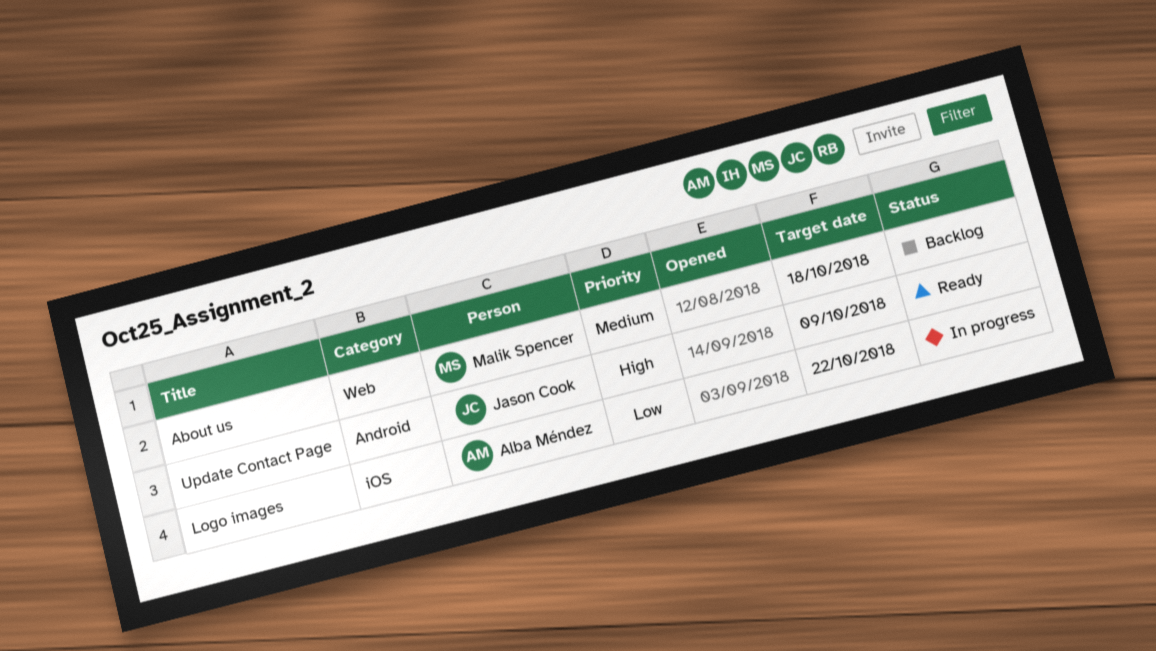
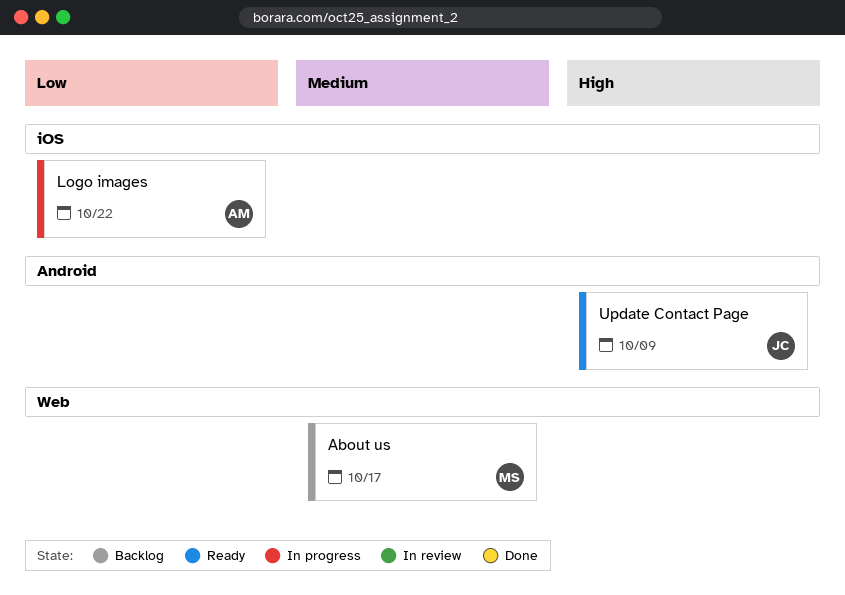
About us, due: Oct 18 -> Oct 17

